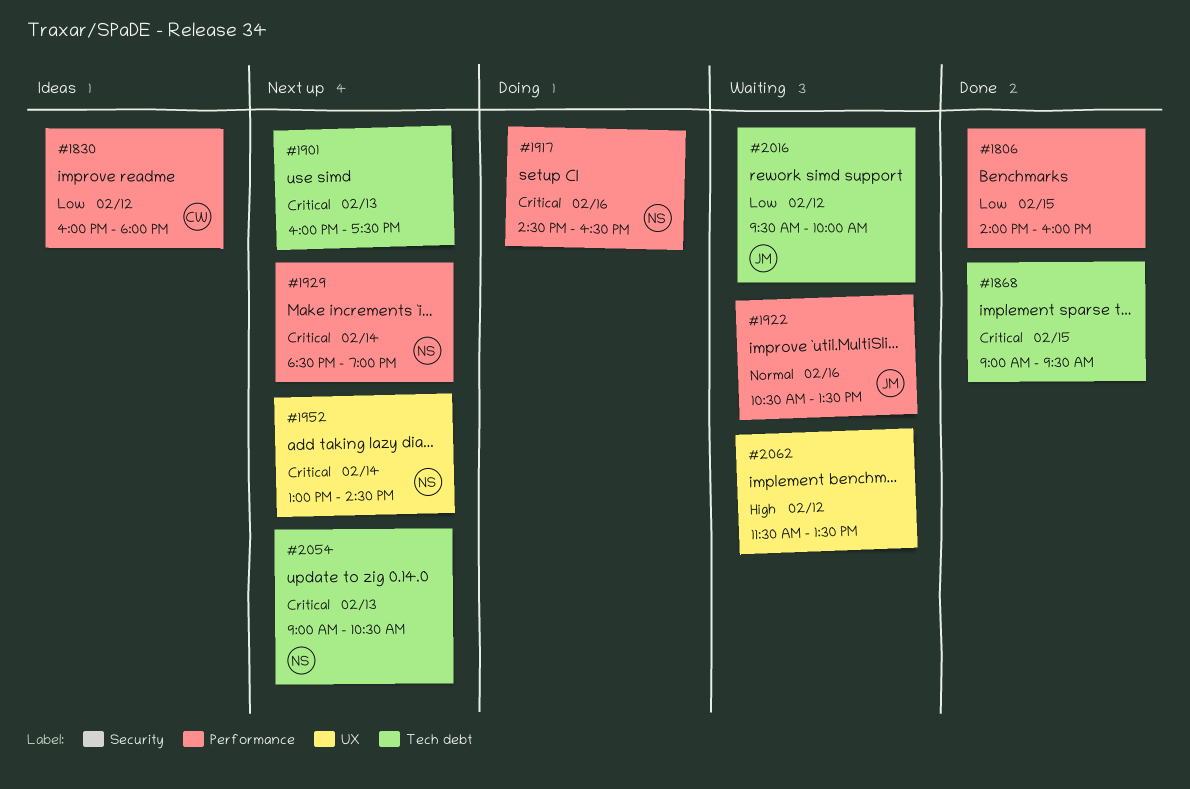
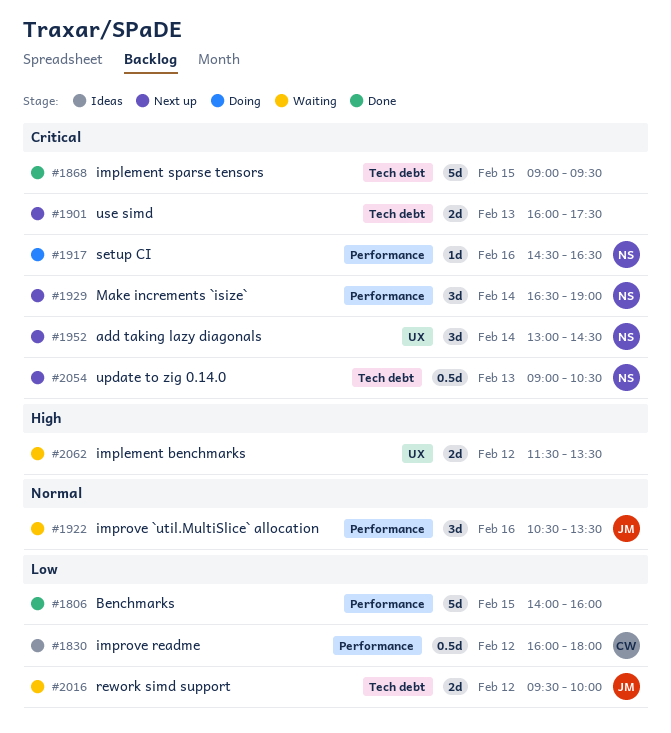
#1929, begins: 18:30 -> 16:30

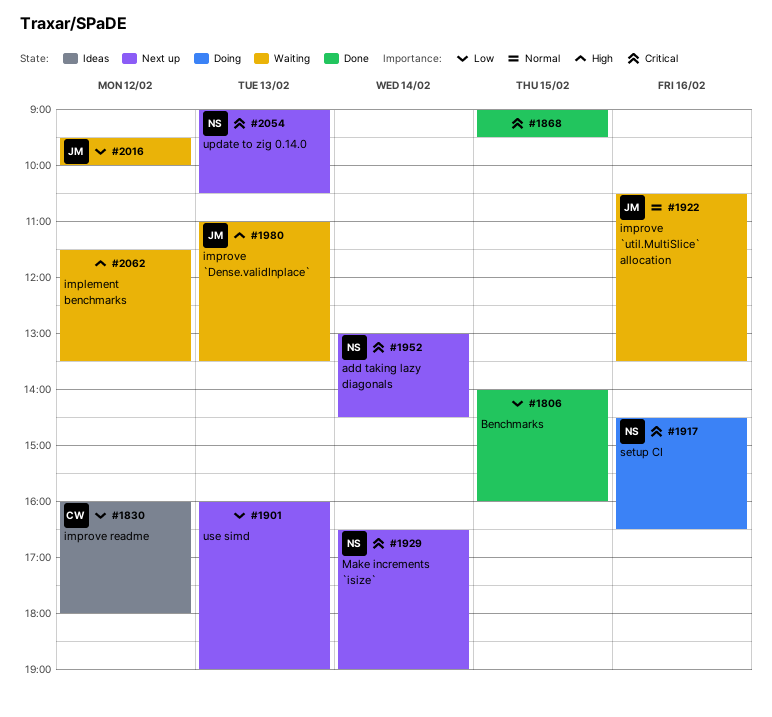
#1901, priority: Critical -> Low
#1901, ends: 17:30 -> 19:00
#1980: none -> present

